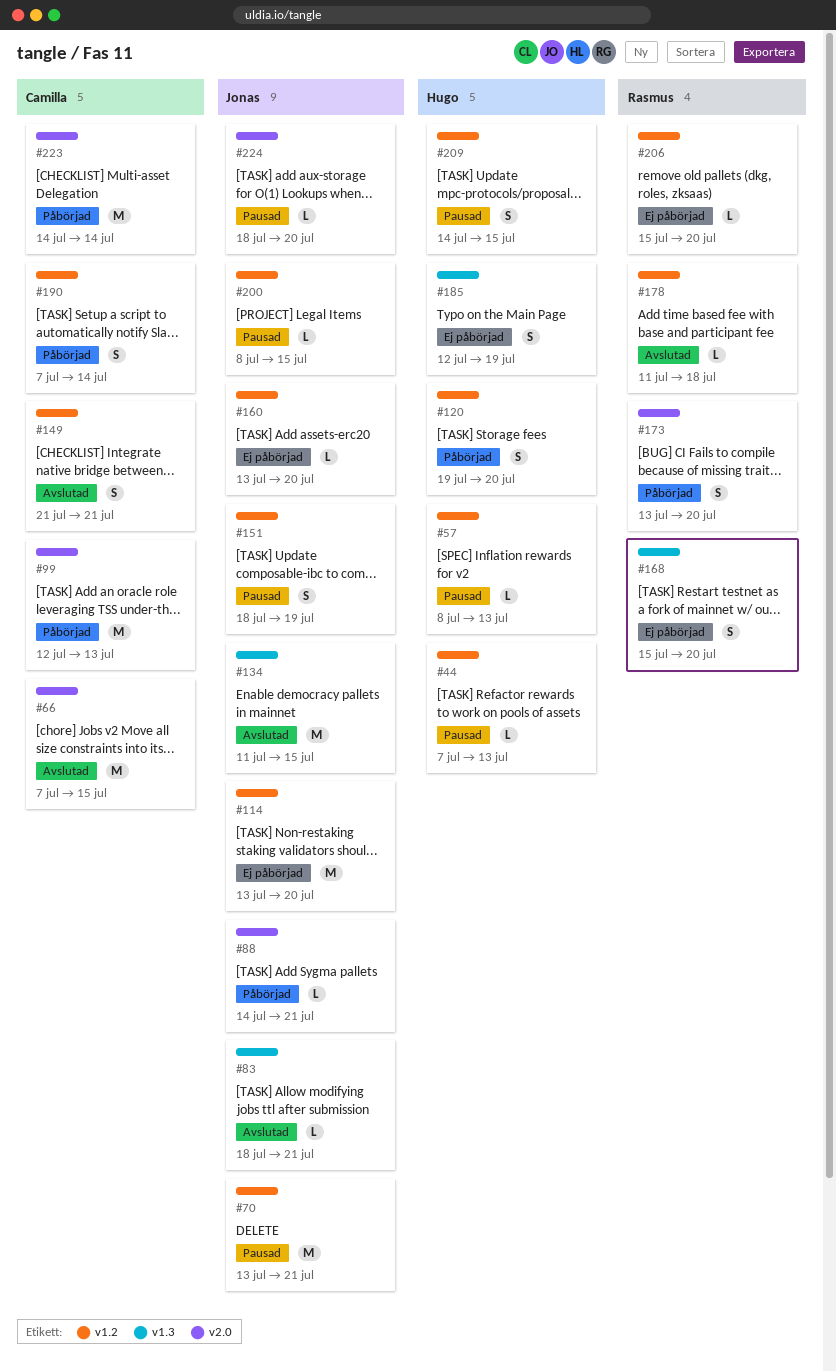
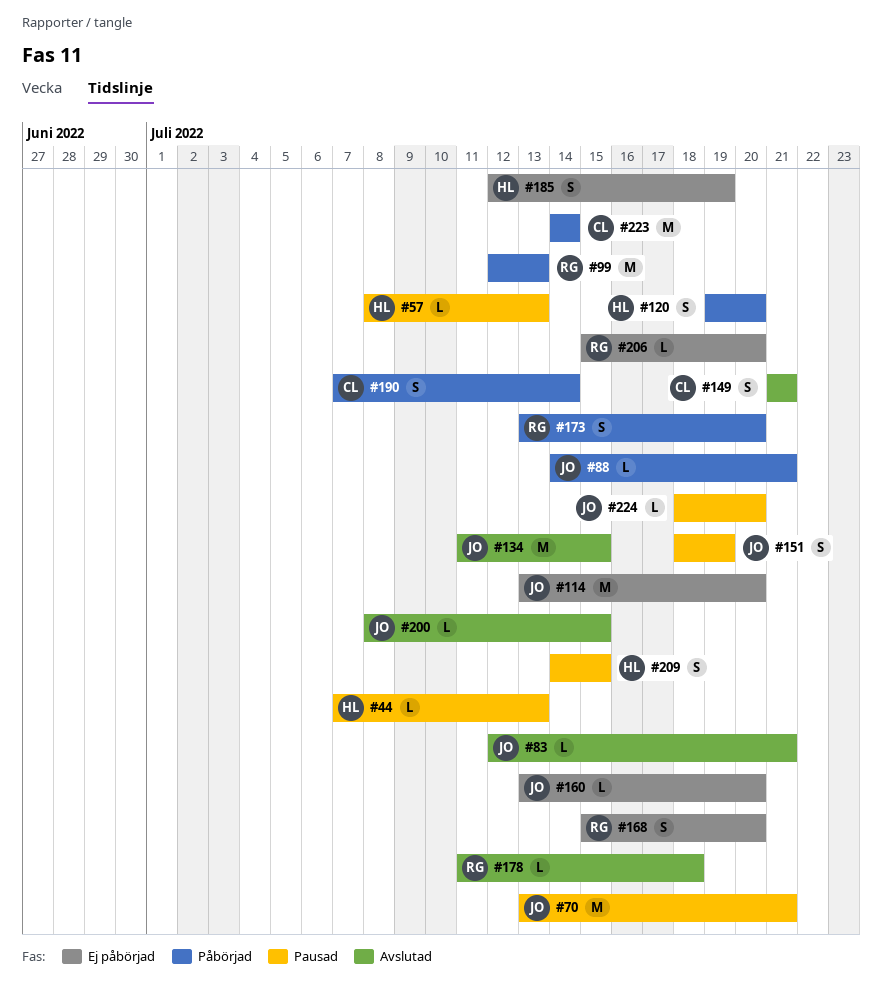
#66: present -> none
#83, start: Jul 18 -> Jul 12
#99, owner: Camilla -> Rasmus
#200, status: Pausad -> Avslutad

